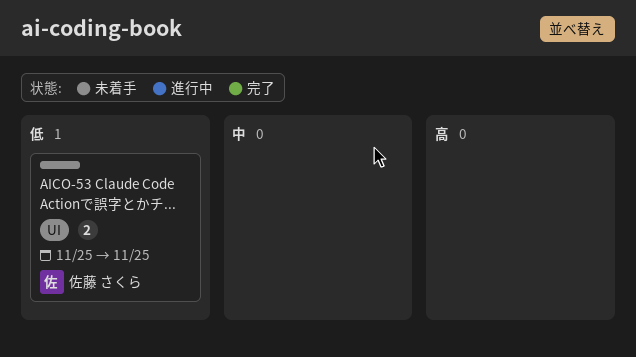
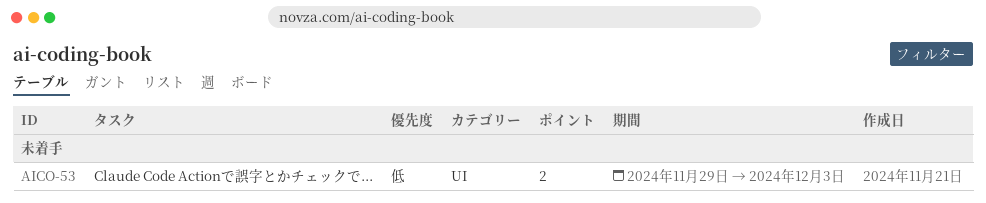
AICO-53, start: Nov 25 -> Nov 29
AICO-53, due: Nov 25 -> Dec 3

